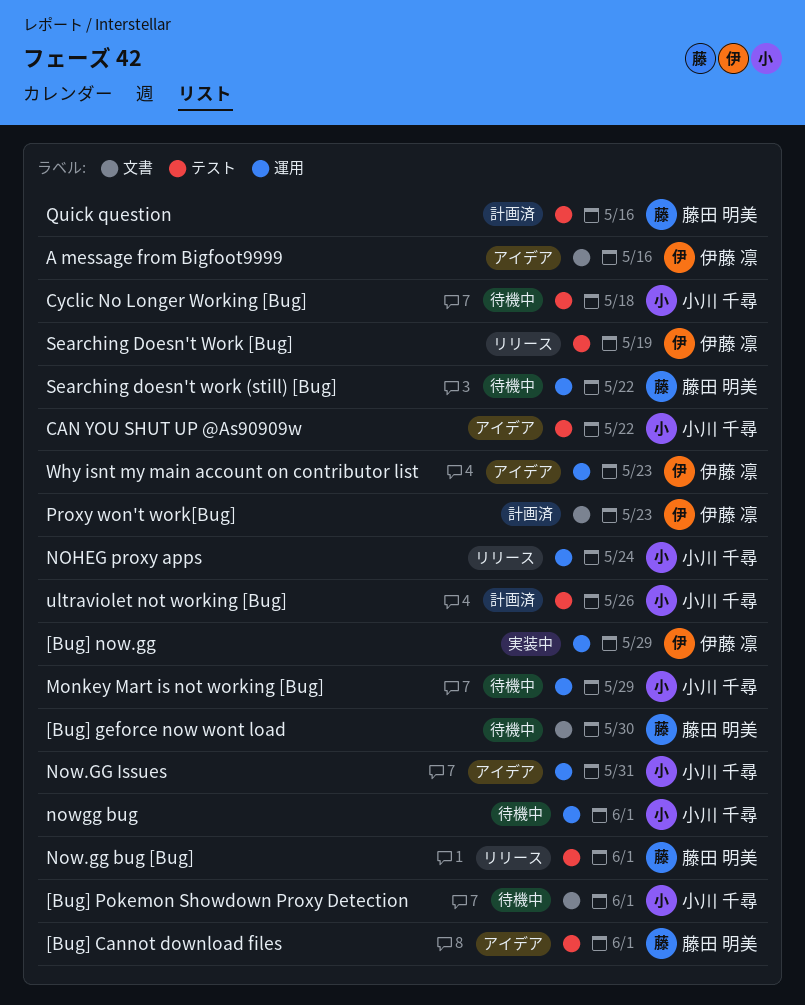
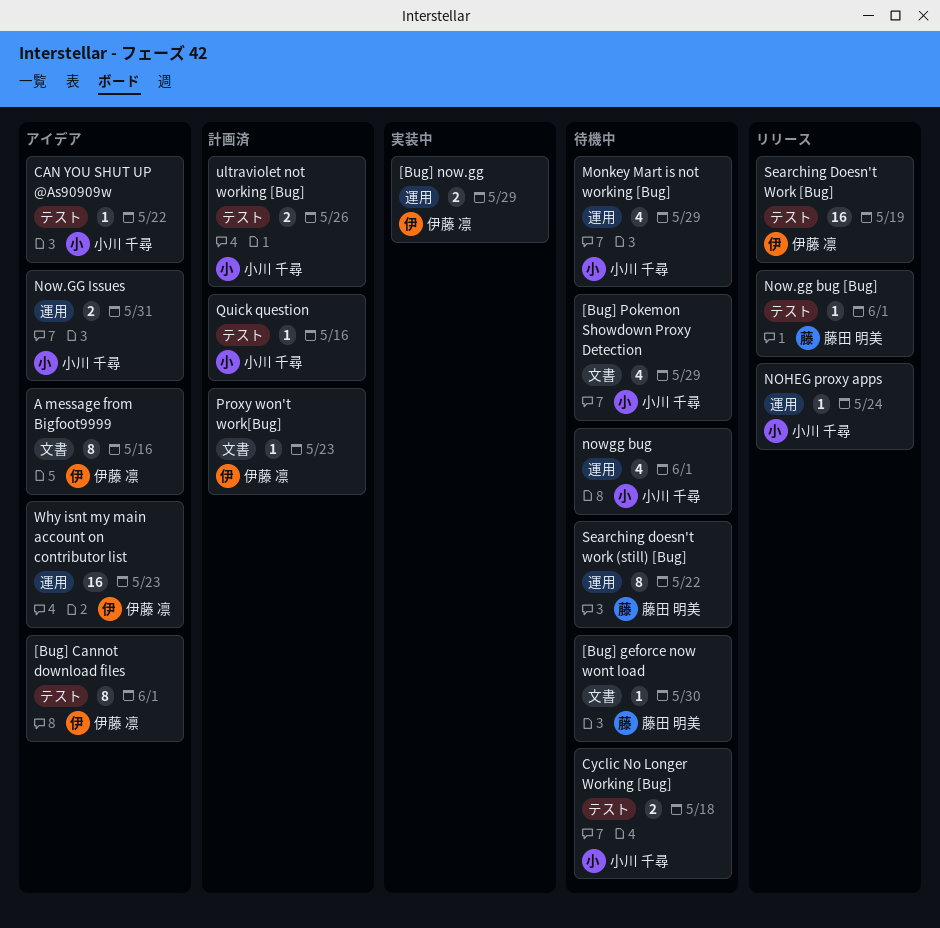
[Bug] Cannot download files, owner: 藤田 明美 -> 伊藤 凛
[Bug] Pokemon Showdown Proxy Detection, due: Jun 1 -> May 29
Quick question, owner: 藤田 明美 -> 小川 千尋

